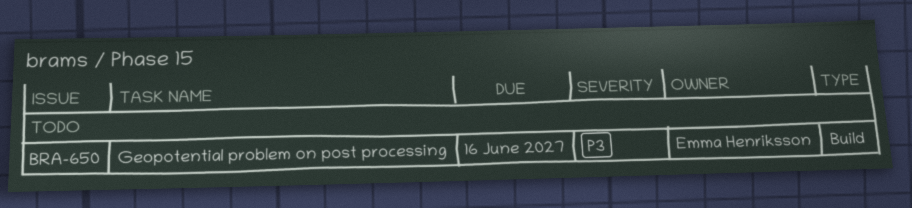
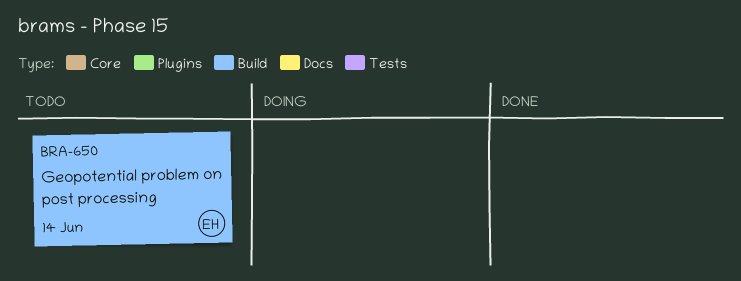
BRA-650, due: Jun 16 -> Jun 14

